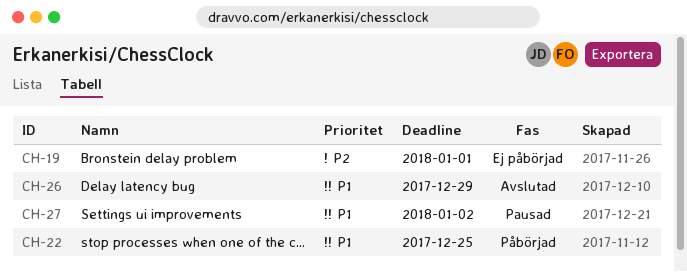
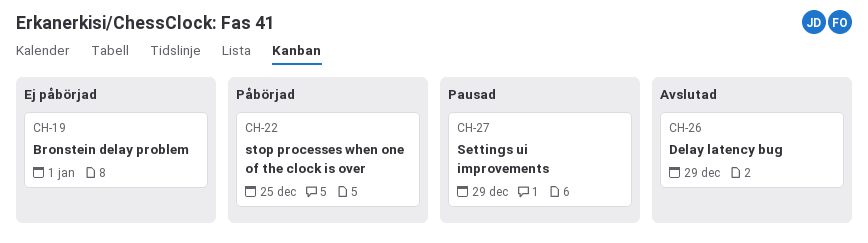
CH-27, due: Jan 2 -> Dec 29

